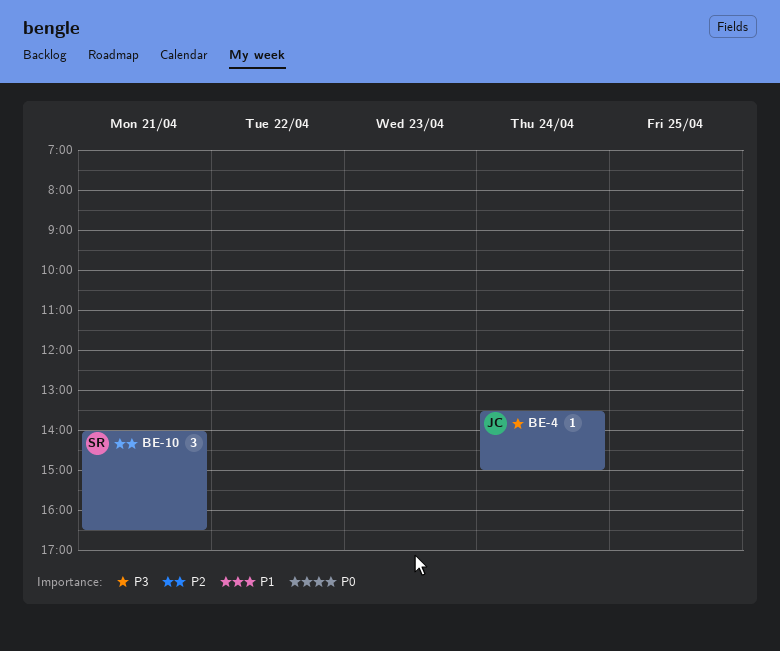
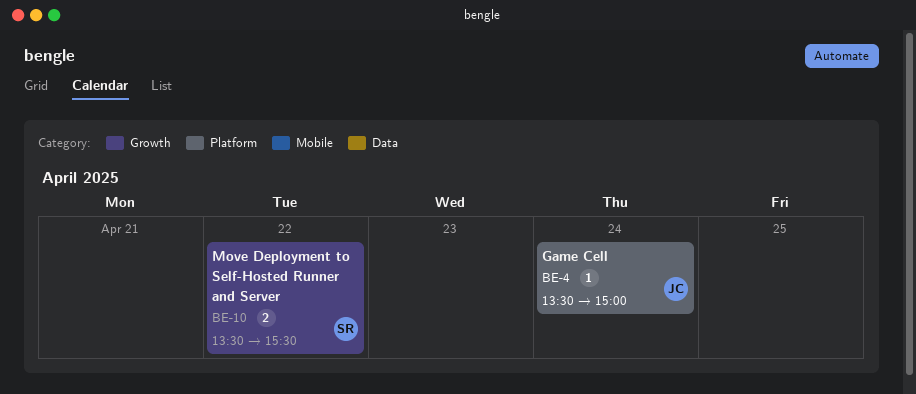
BE-10, estimate: 3 -> 2
BE-10, day: Apr 21 -> Apr 22
BE-10, begins: 14:00 -> 13:30
BE-10, ends: 16:30 -> 15:30

